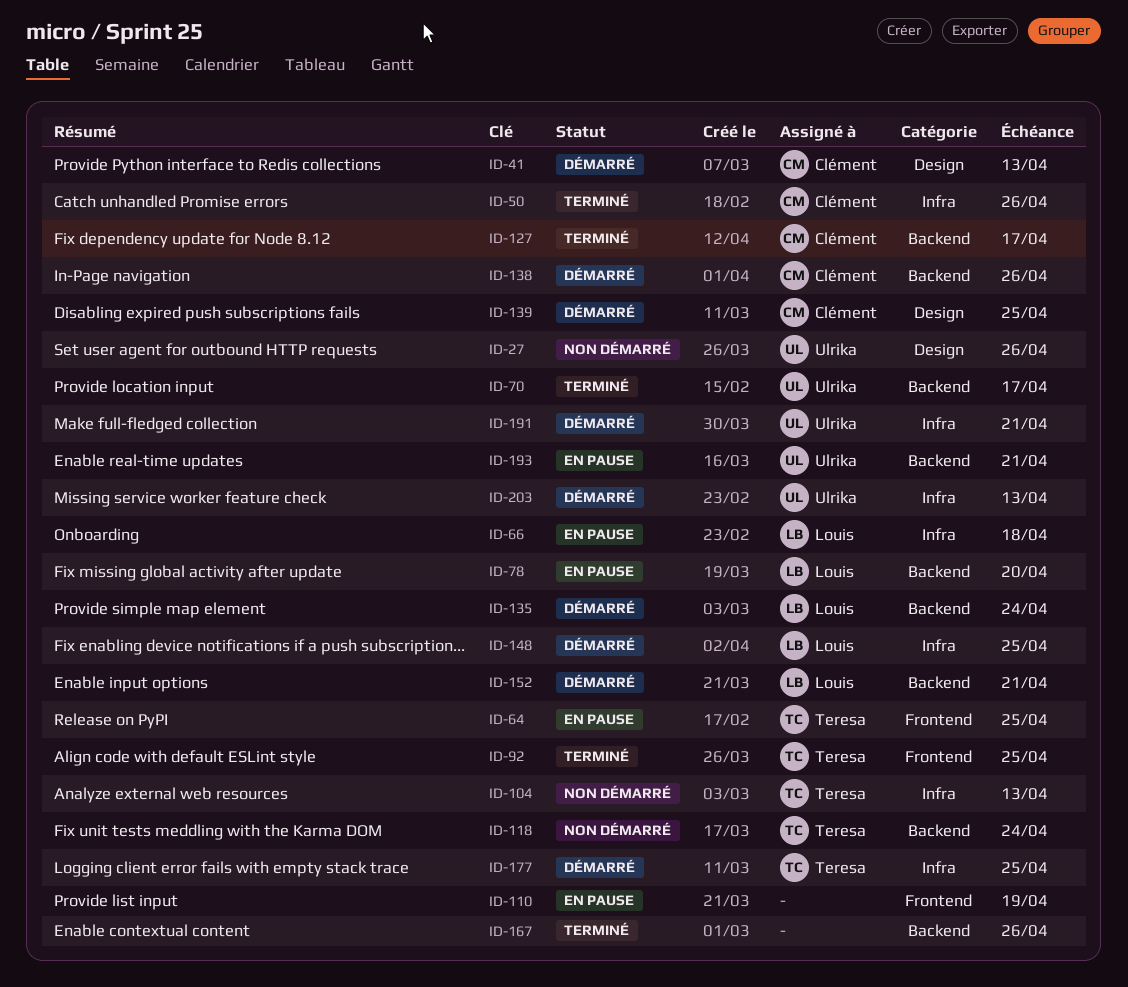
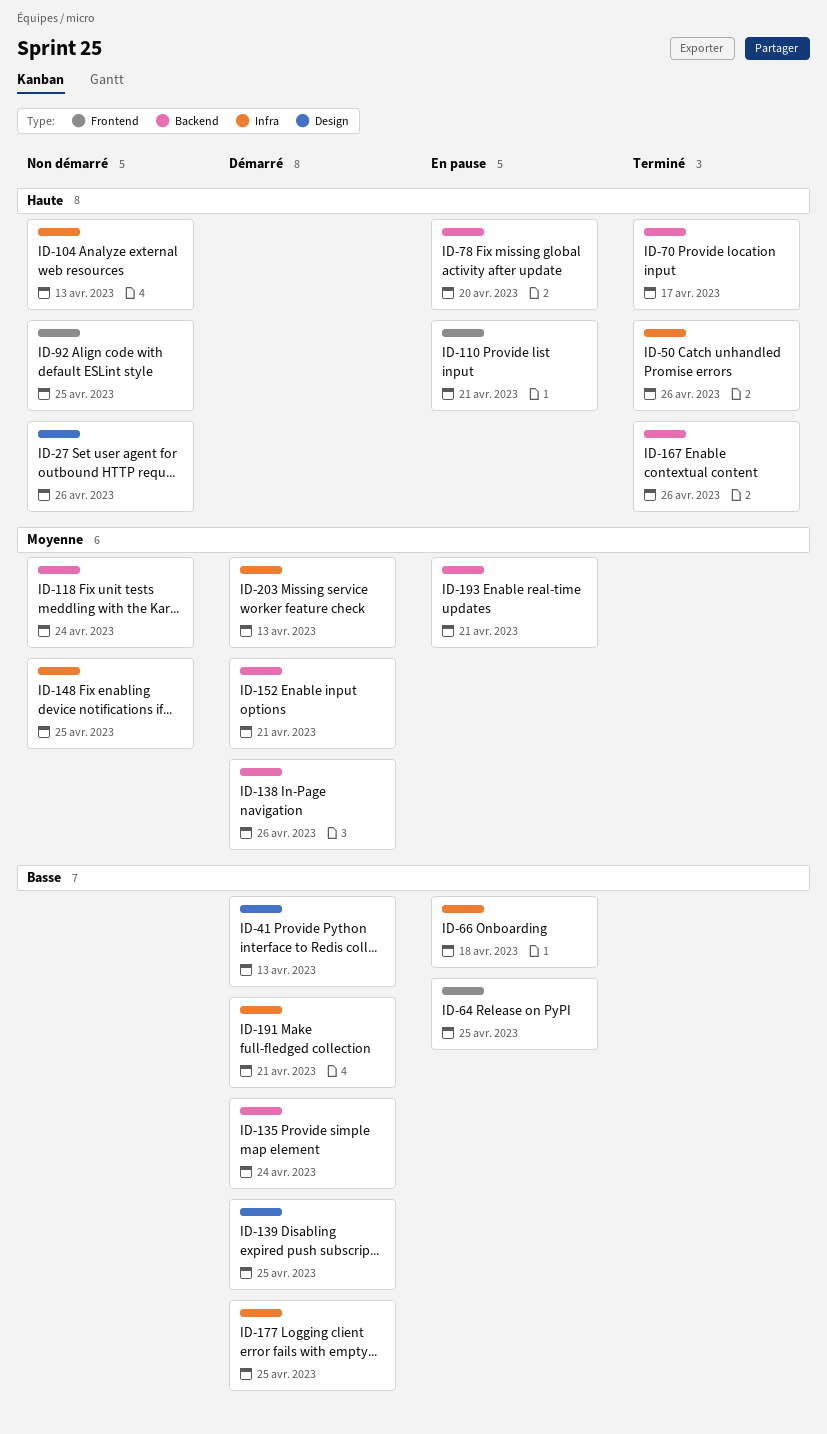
ID-92, status: Terminé -> Non démarré
ID-110, due: Apr 19 -> Apr 21
ID-127: present -> none
ID-148, status: Démarré -> Non démarré

